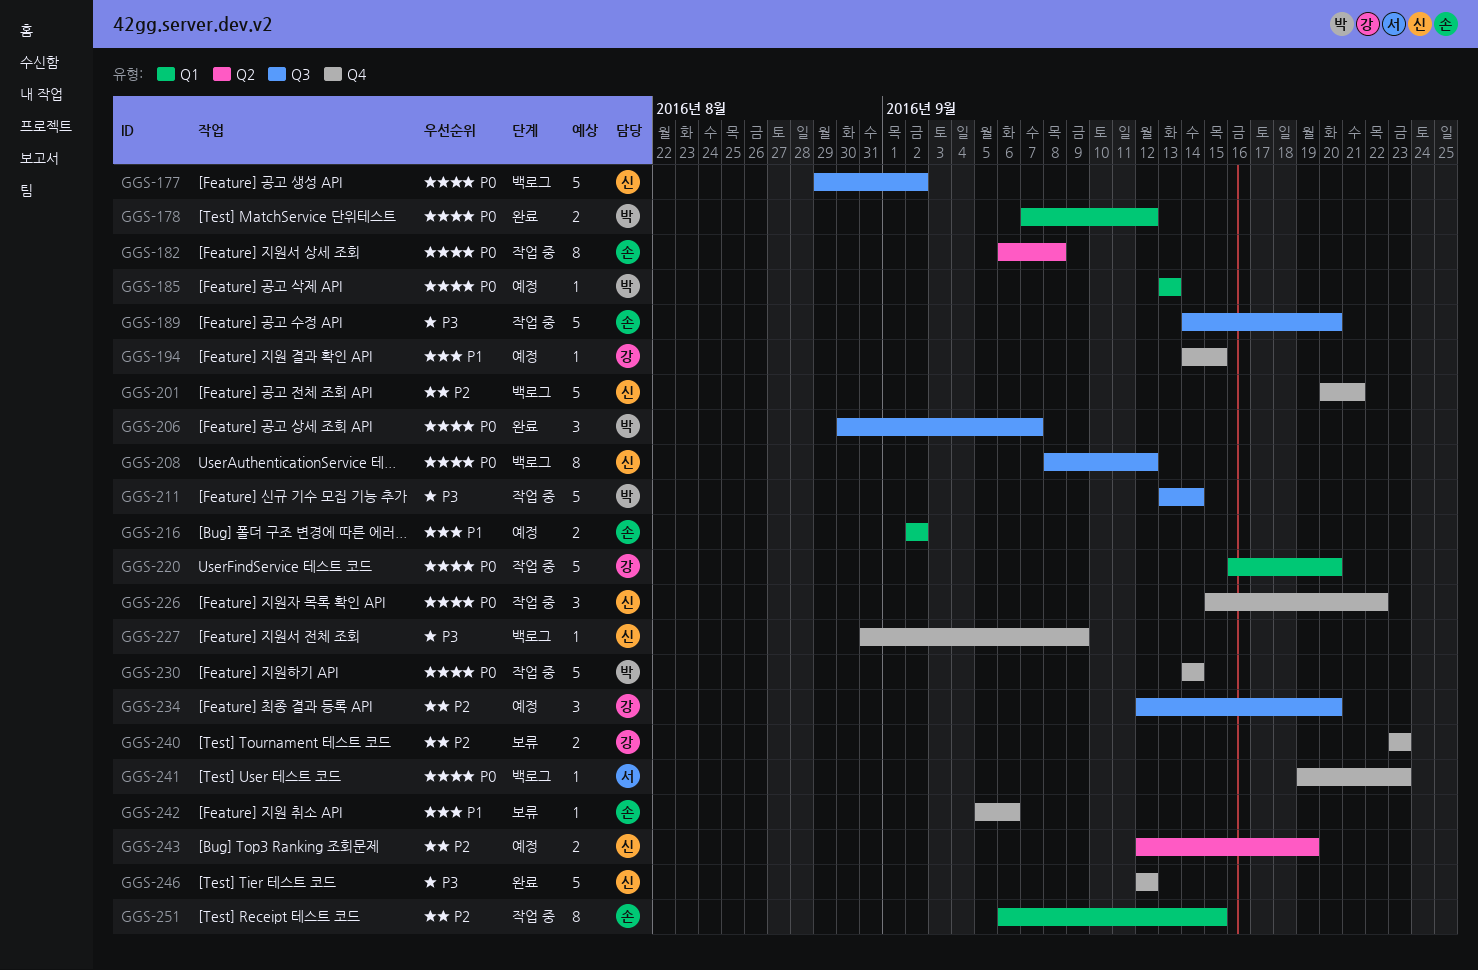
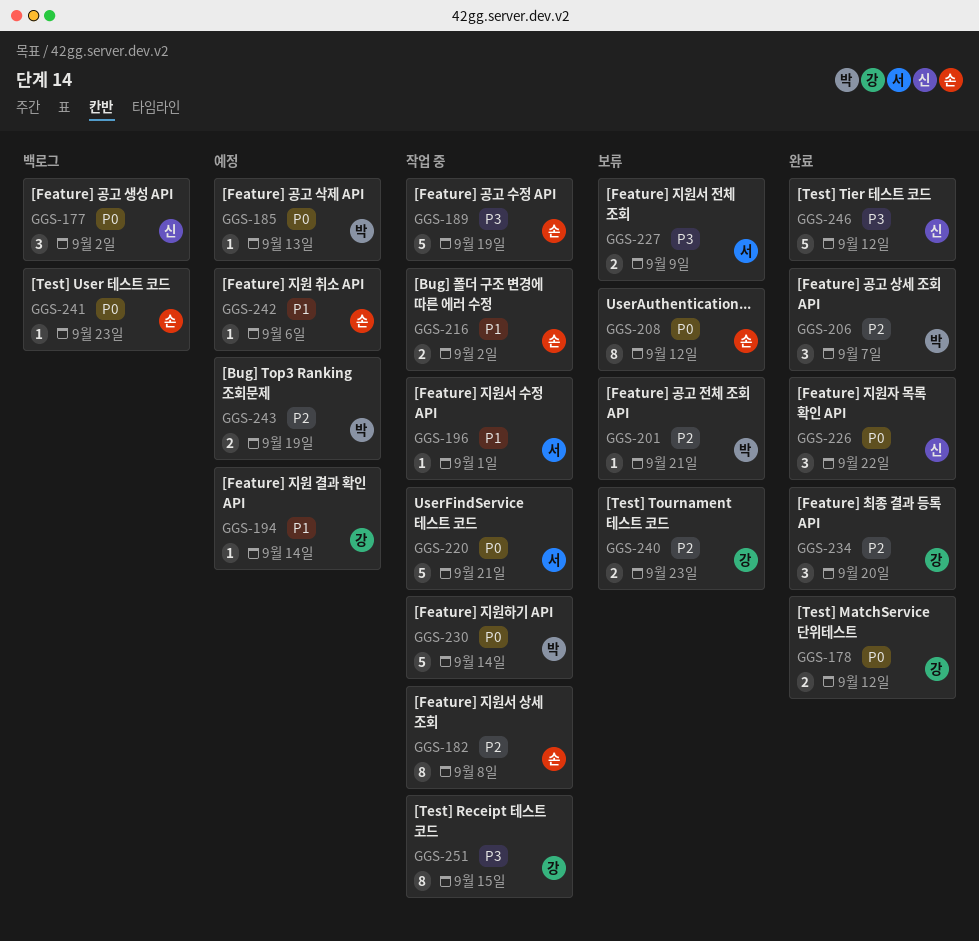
GGS-177, estimate: 5 -> 3
GGS-178, owner: 박 -> 강
GGS-182, priority: P0 -> P2
GGS-189, due: Sep 20 -> Sep 19
GGS-194, due: Sep 15 -> Sep 14
GGS-196: none -> present
GGS-201, status: 백로그 -> 보류
GGS-201, owner: 신 -> 박
GGS-201, estimate: 5 -> 1
GGS-206, priority: P0 -> P2
GGS-208, status: 백로그 -> 보류
GGS-208, owner: 신 -> 손
GGS-211: present -> none
GGS-216, status: 예정 -> 작업 중
GGS-220, owner: 강 -> 서
GGS-220, due: Sep 20 -> Sep 21
GGS-226, status: 작업 중 -> 완료
GGS-227, status: 백로그 -> 보류
GGS-227, owner: 신 -> 서
GGS-227, estimate: 1 -> 2
GGS-234, status: 예정 -> 완료
GGS-241, owner: 서 -> 손
GGS-242, status: 보류 -> 예정
GGS-243, owner: 신 -> 박
GGS-251, owner: 손 -> 강
GGS-251, priority: P2 -> P3

